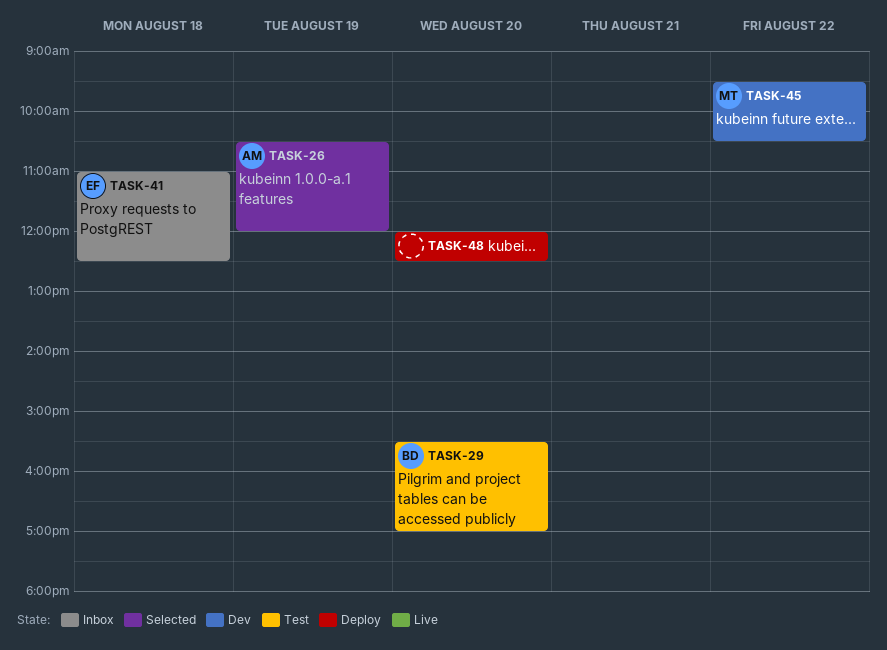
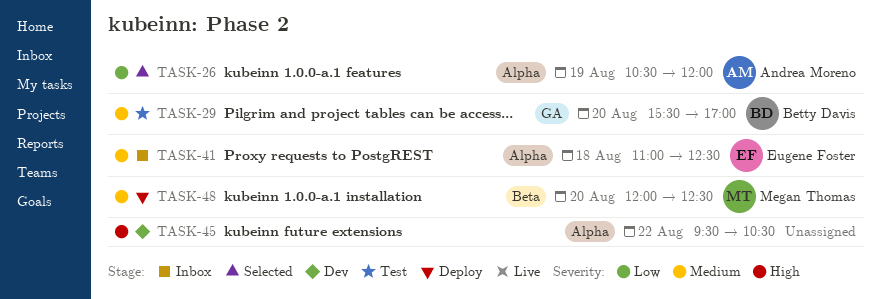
TASK-45, owner: Megan Thomas -> none
TASK-48, owner: none -> Megan Thomas

